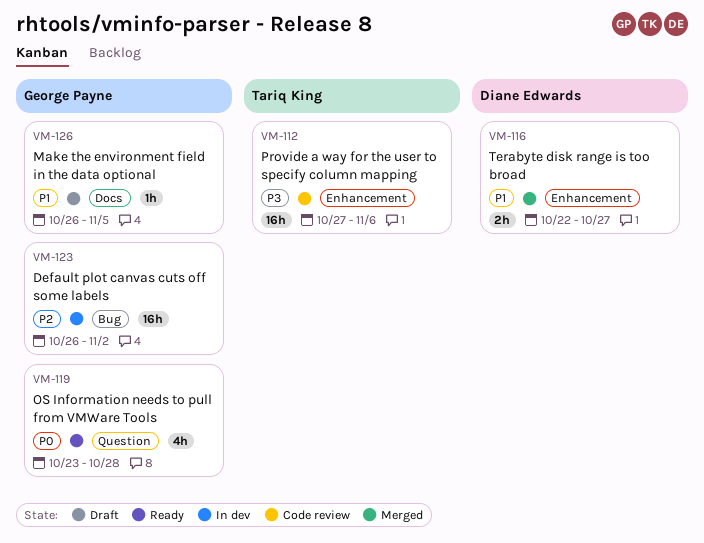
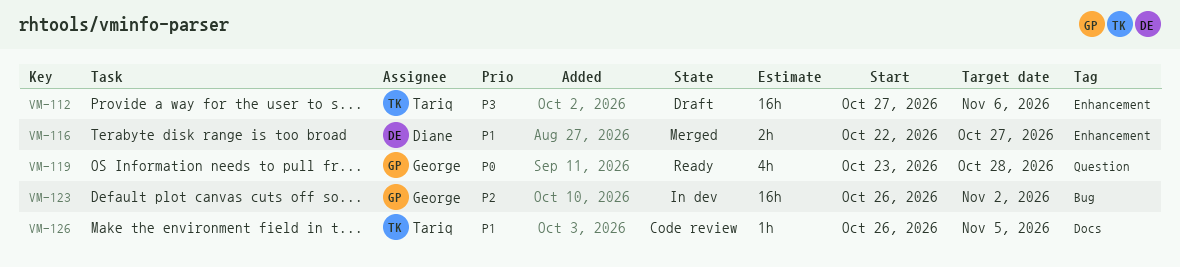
VM-112, status: Code review -> Draft
VM-126, status: Draft -> Code review
VM-126, owner: George Payne -> Tariq King

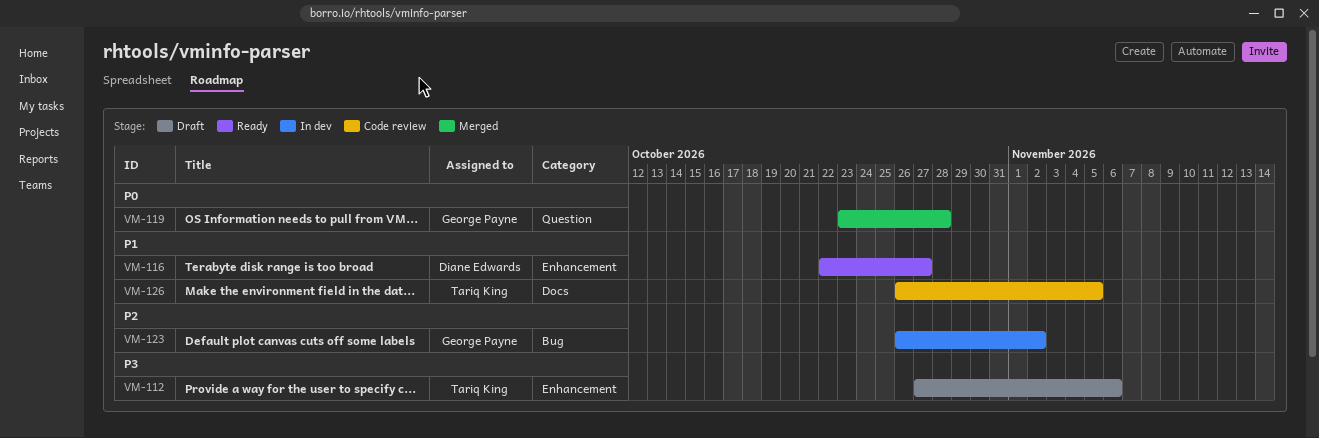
VM-116, status: Merged -> Ready
VM-119, status: Ready -> Merged

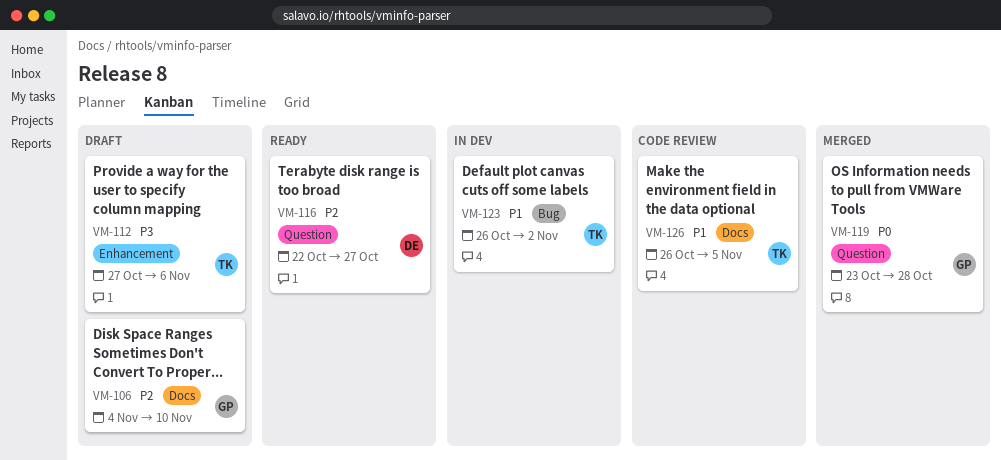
VM-106: none -> present
VM-116, priority: P1 -> P2
VM-116, label: Enhancement -> Question
VM-123, owner: George Payne -> Tariq King
VM-123, priority: P2 -> P1

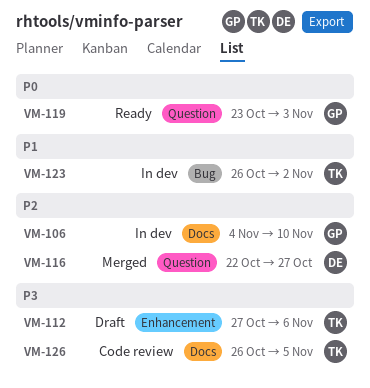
VM-106, status: Draft -> In dev
VM-116, status: Ready -> Merged
VM-119, status: Merged -> Ready
VM-119, due: Oct 28 -> Nov 3
VM-126, priority: P1 -> P3

